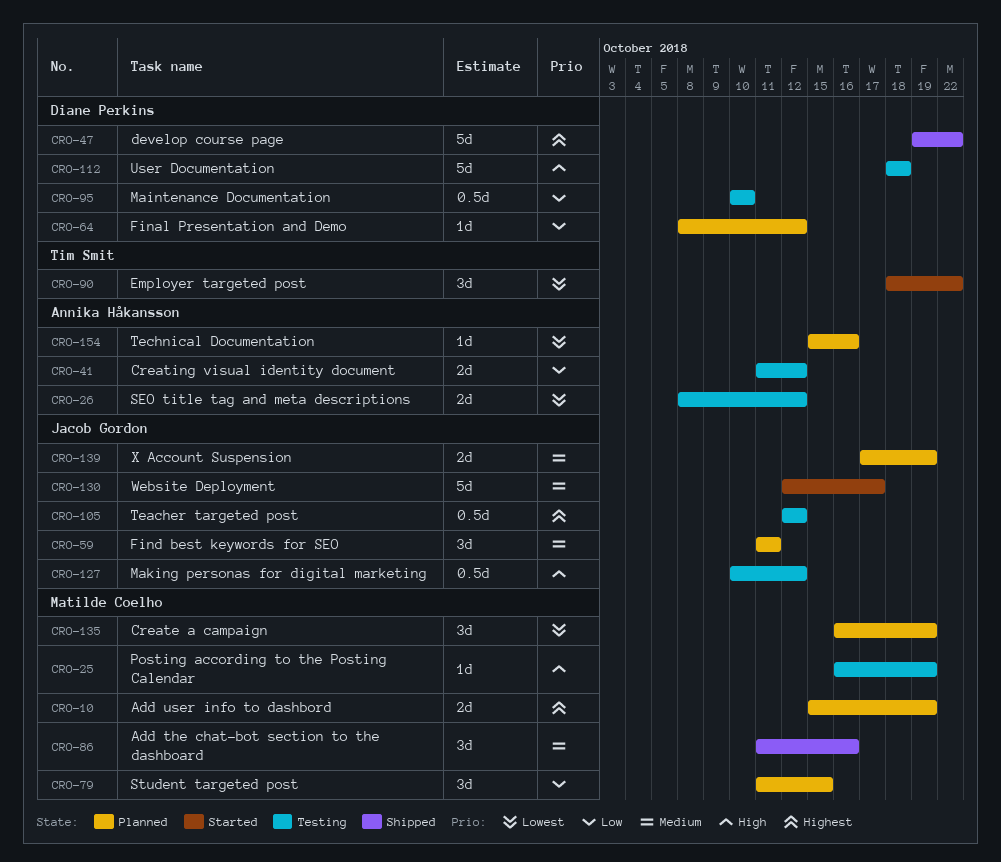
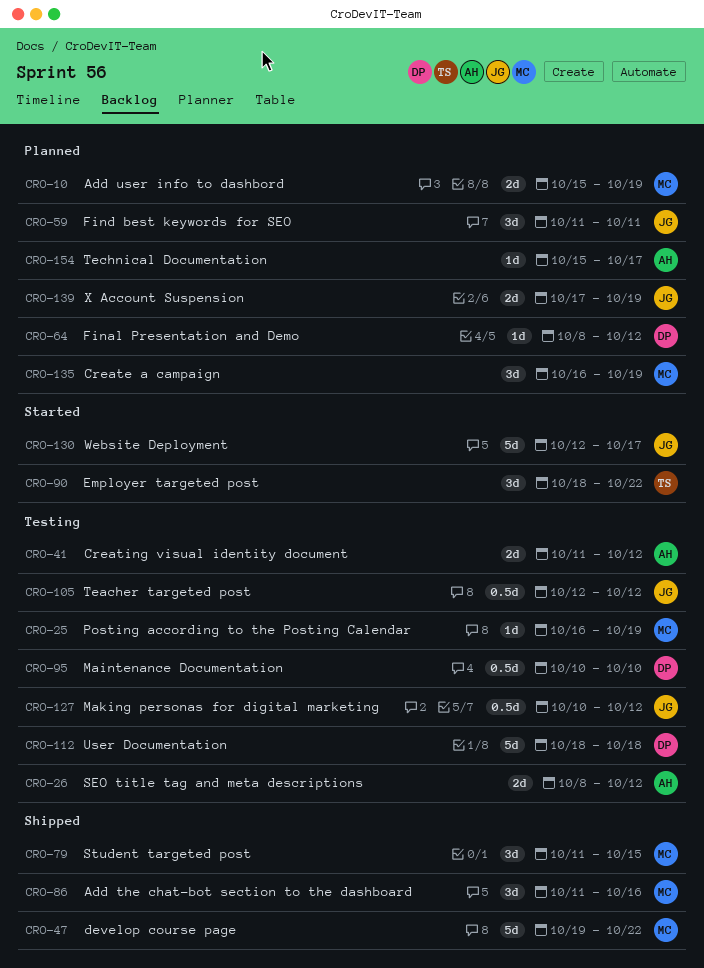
CRO-47, owner: Diane Perkins -> Matilde Coelho
CRO-79, status: Planned -> Shipped
CRO-154, due: Oct 16 -> Oct 17

